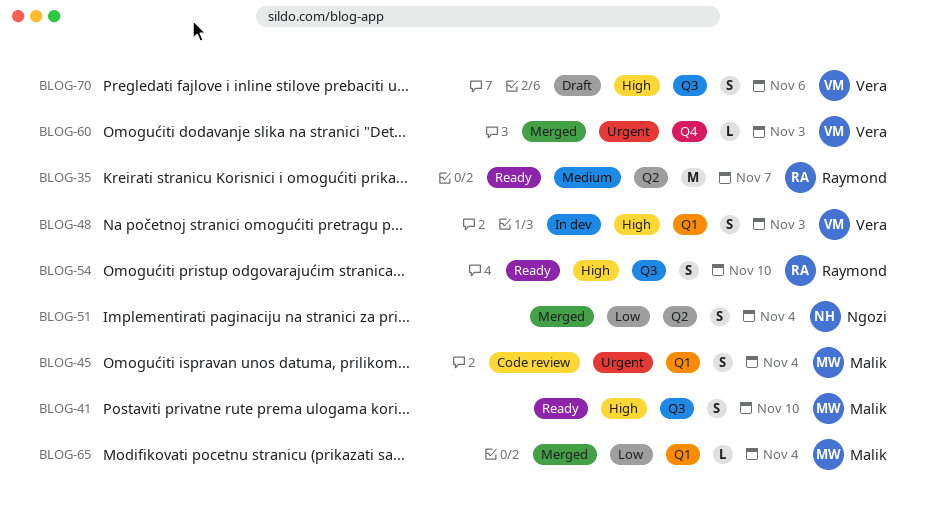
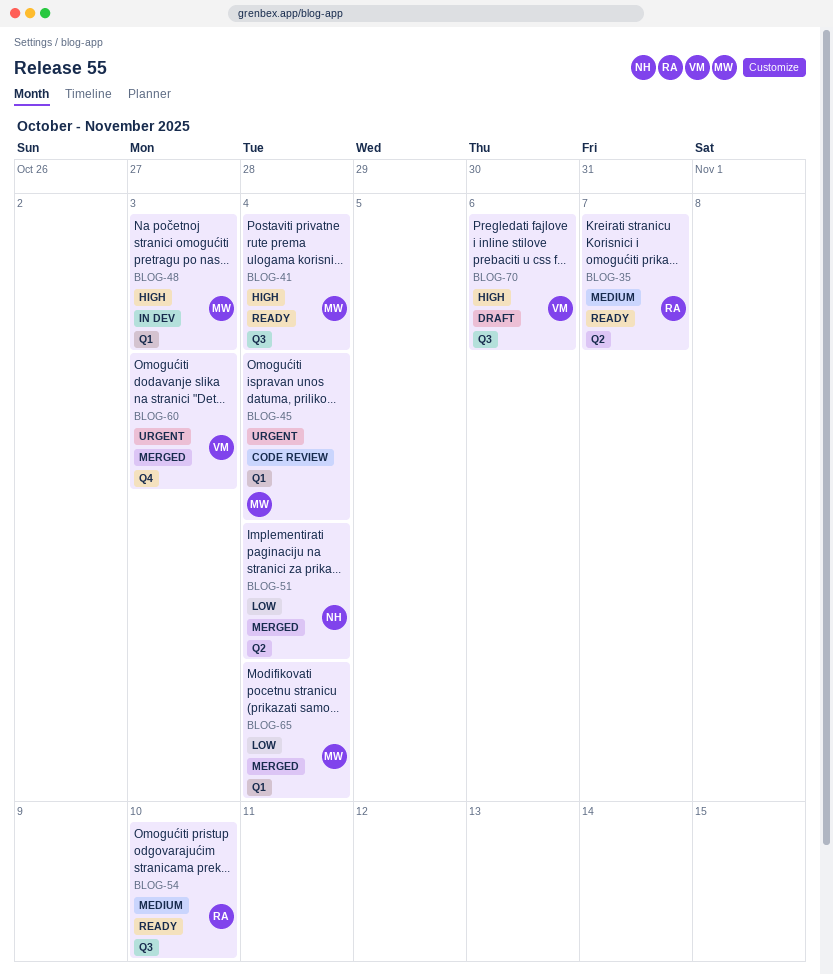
BLOG-41, due: Nov 10 -> Nov 4
BLOG-48, owner: Vera -> Malik
BLOG-54, priority: High -> Medium

